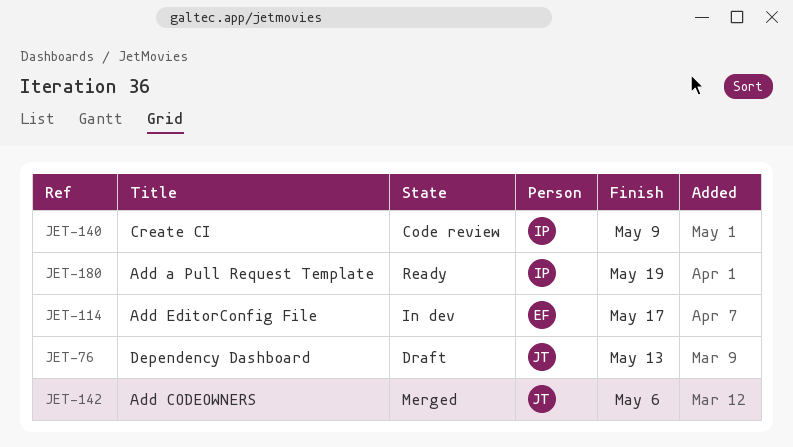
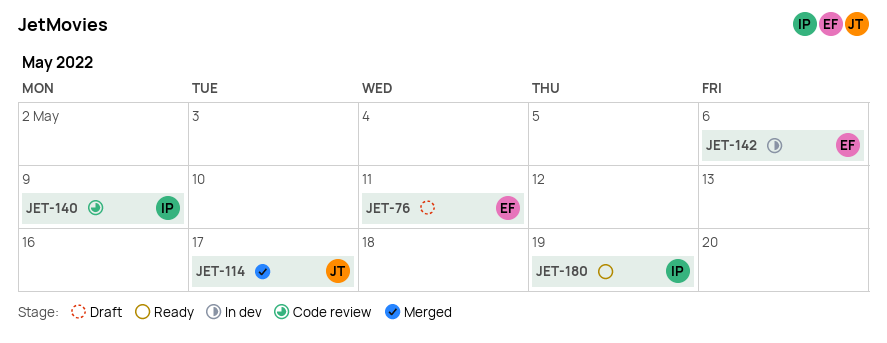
JET-76, owner: JT -> EF
JET-76, due: May 13 -> May 11
JET-114, status: In dev -> Merged
JET-114, owner: EF -> JT
JET-142, status: Merged -> In dev
JET-142, owner: JT -> EF

